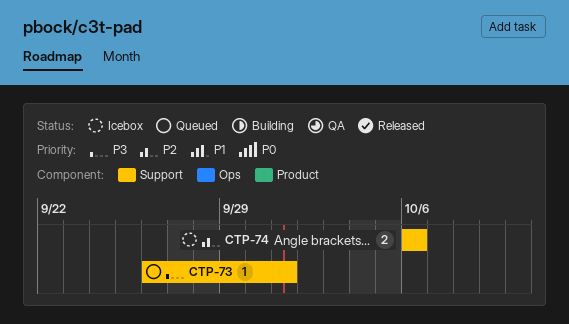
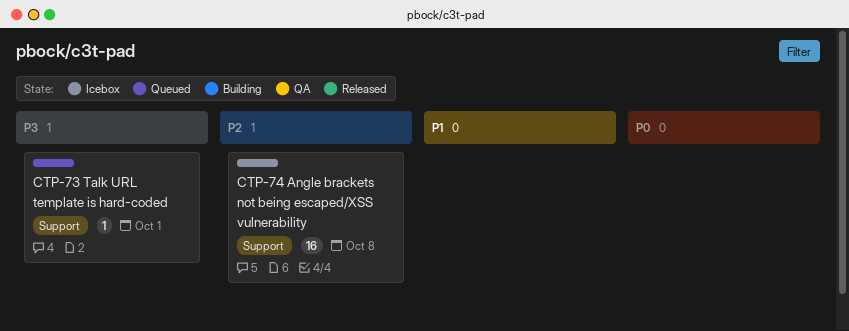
CTP-74, estimate: 2 -> 16
CTP-74, due: Oct 6 -> Oct 8

